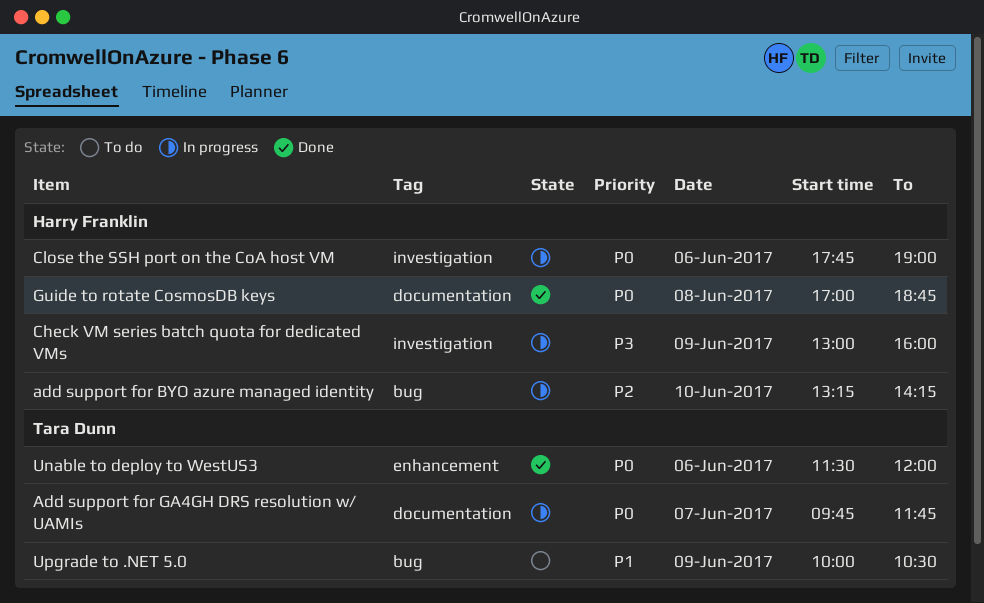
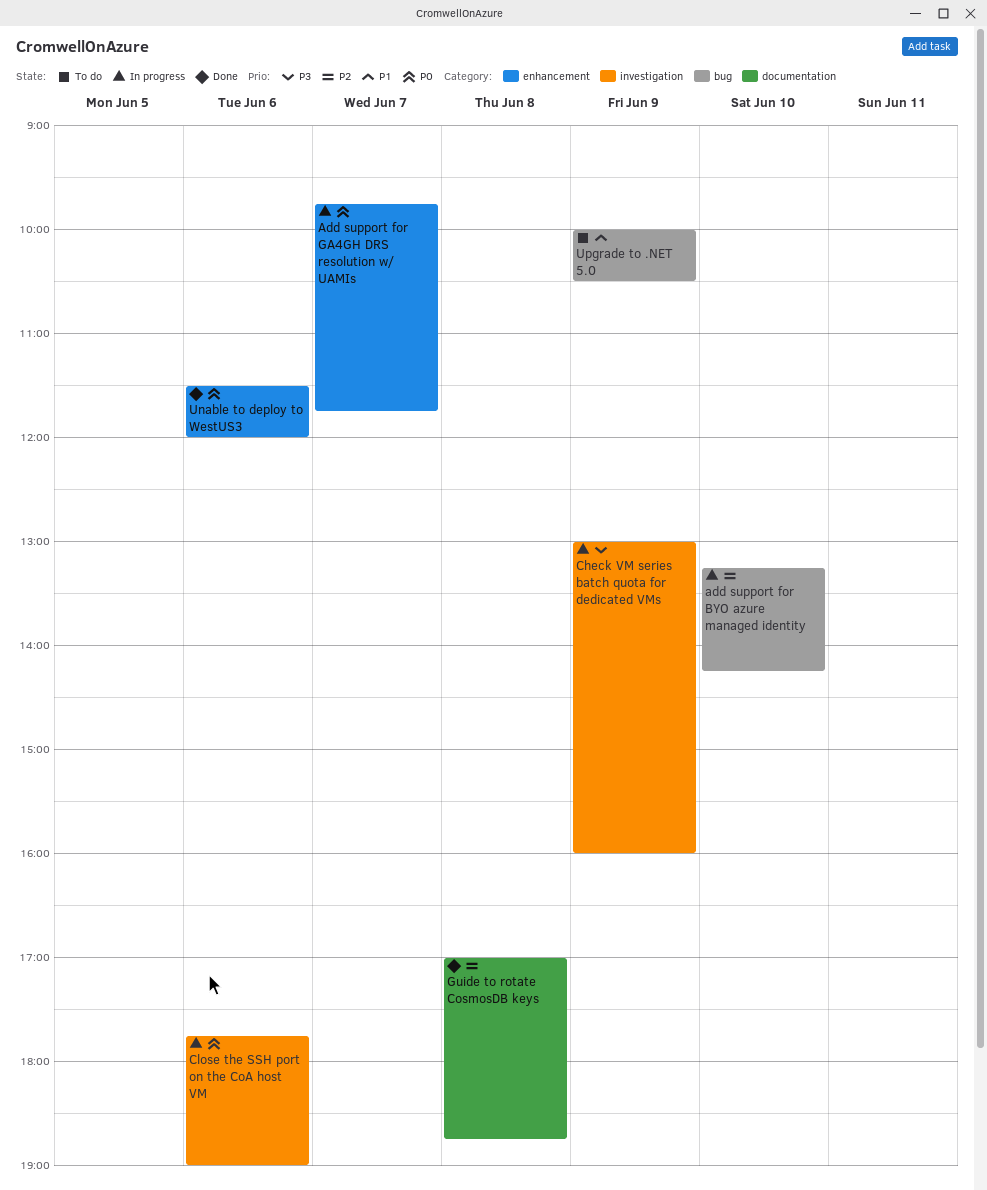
Add support for GA4GH DRS resolution w/ UAMIs, label: documentation -> enhancement
Guide to rotate CosmosDB keys, priority: P0 -> P2

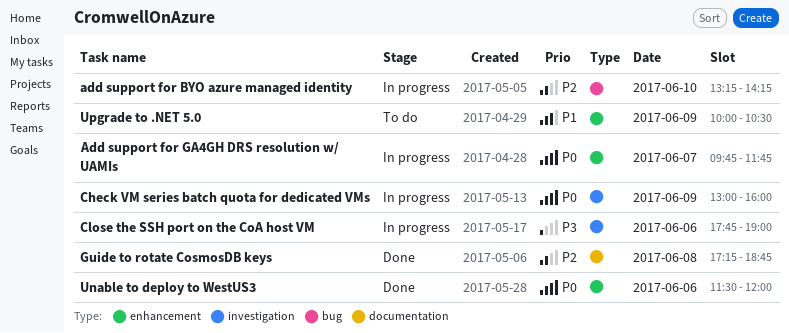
Check VM series batch quota for dedicated VMs, priority: P3 -> P0
Close the SSH port on the CoA host VM, priority: P0 -> P3
Guide to rotate CosmosDB keys, begins: 17:00 -> 17:15
Upgrade to .NET 5.0, label: bug -> enhancement

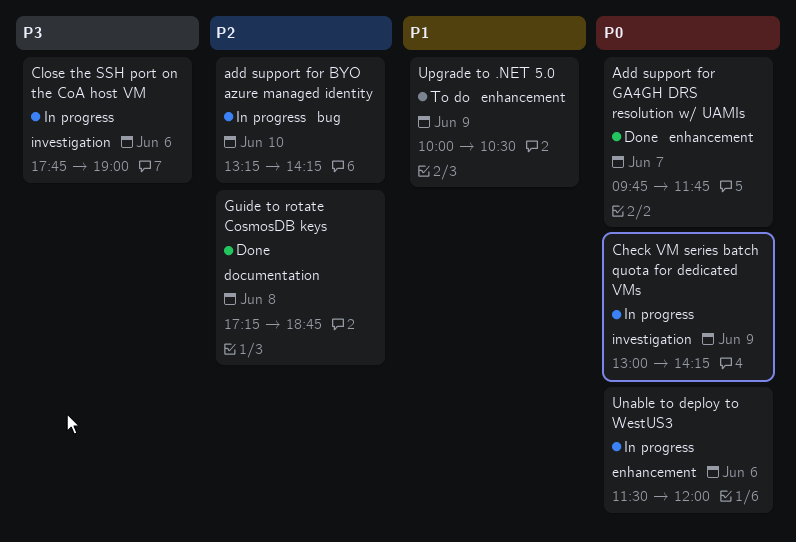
Add support for GA4GH DRS resolution w/ UAMIs, status: In progress -> Done
Check VM series batch quota for dedicated VMs, ends: 16:00 -> 14:15
Unable to deploy to WestUS3, status: Done -> In progress

